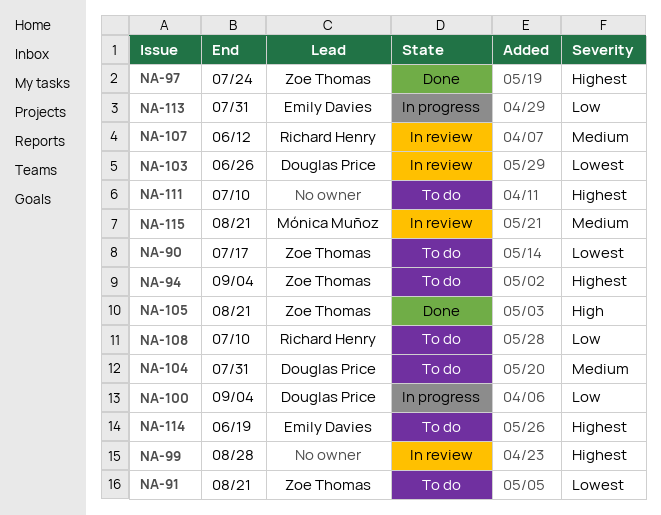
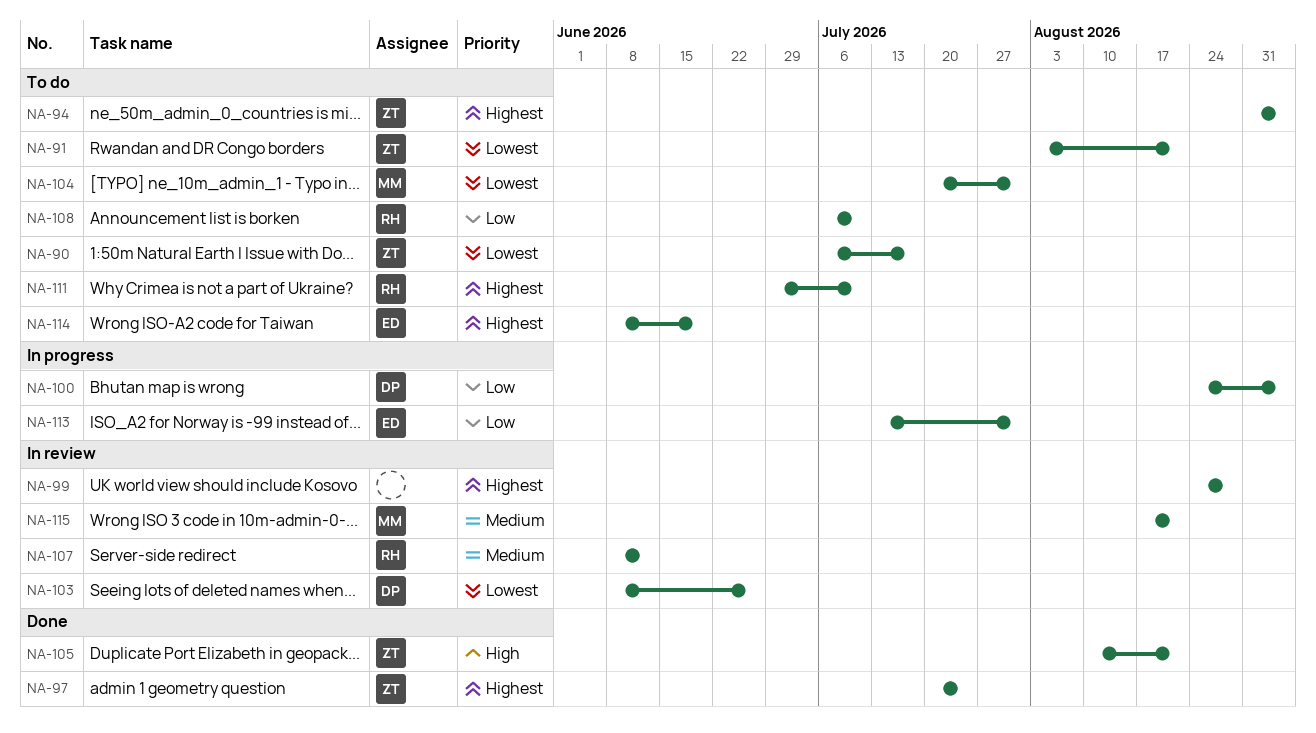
NA-104, owner: Douglas Price -> Mónica Muñoz
NA-104, priority: Medium -> Lowest
NA-111, owner: none -> Richard Henry

